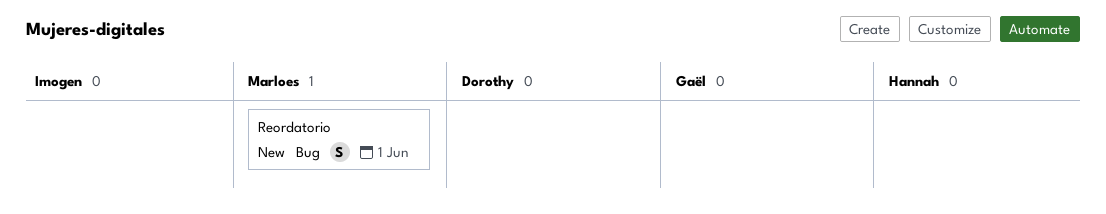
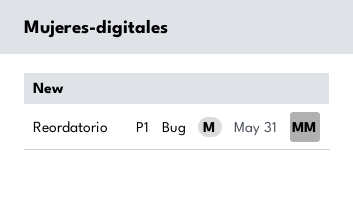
Reordatorio, estimate: S -> M
Reordatorio, due: Jun 1 -> May 31

